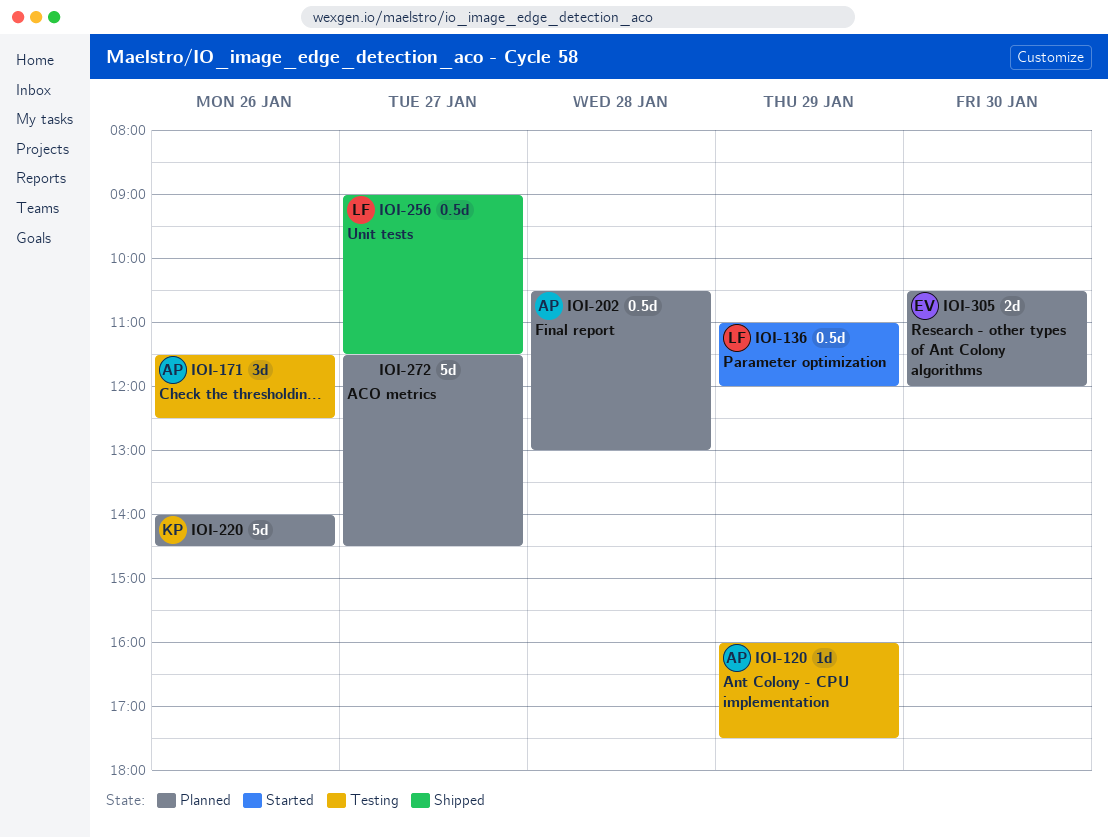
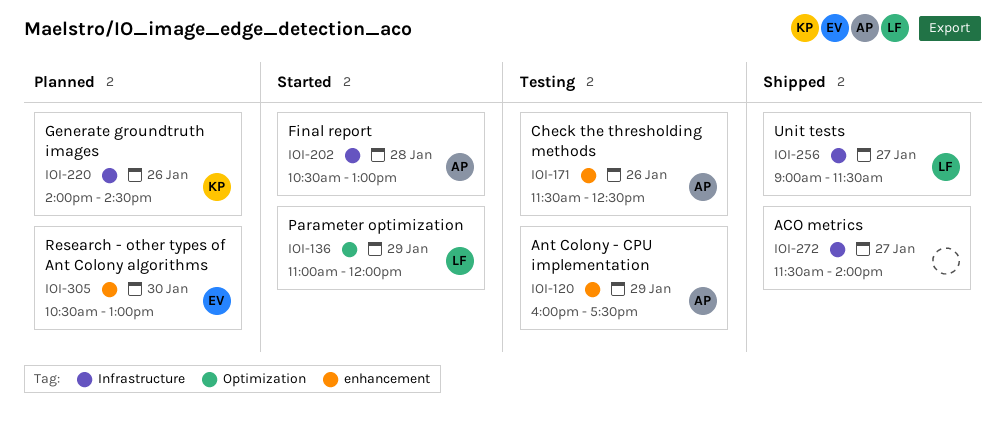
IOI-202, status: Planned -> Started
IOI-272, status: Planned -> Shipped
IOI-272, ends: 14:30 -> 14:00
IOI-305, ends: 12:00 -> 13:00

